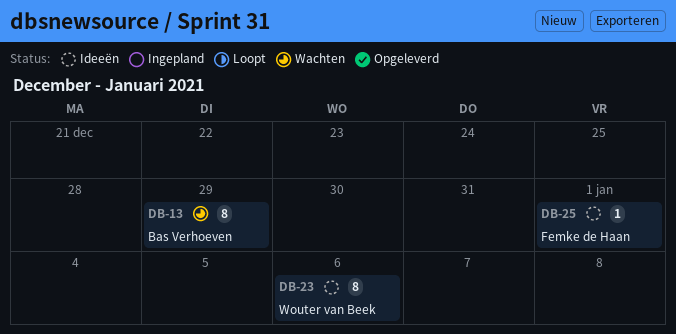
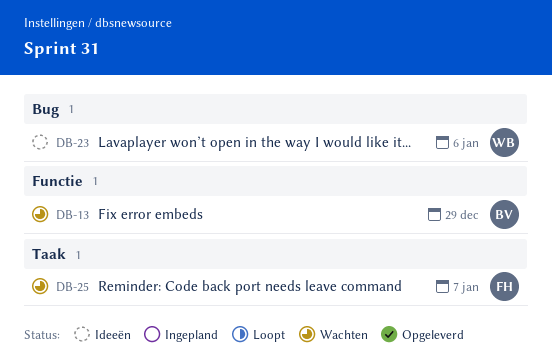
DB-25, status: Ideeën -> Wachten
DB-25, due: Jan 1 -> Jan 7

